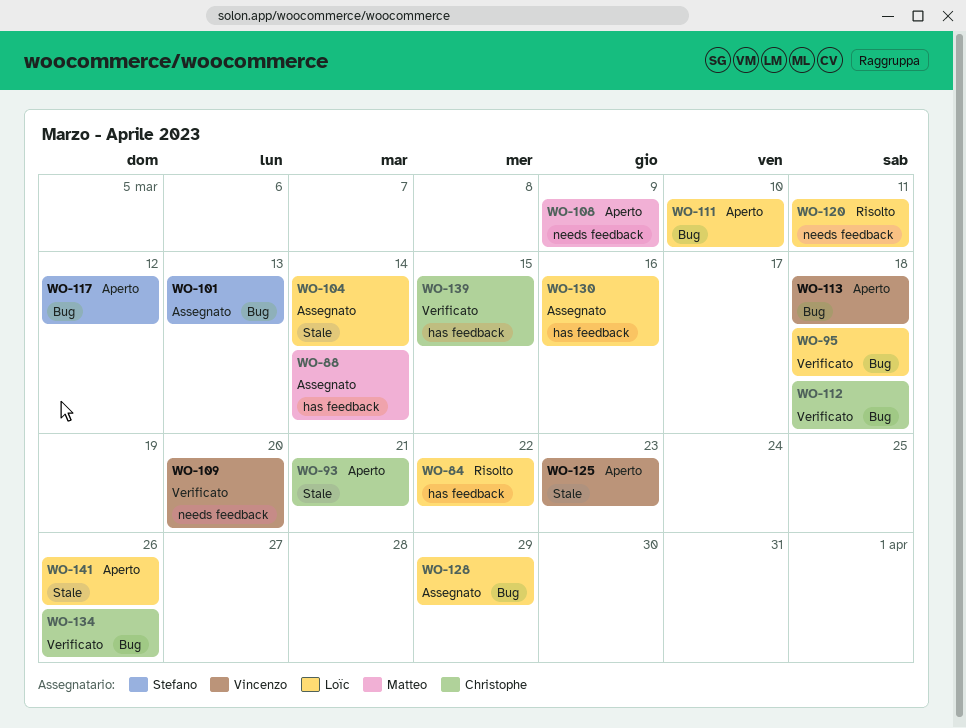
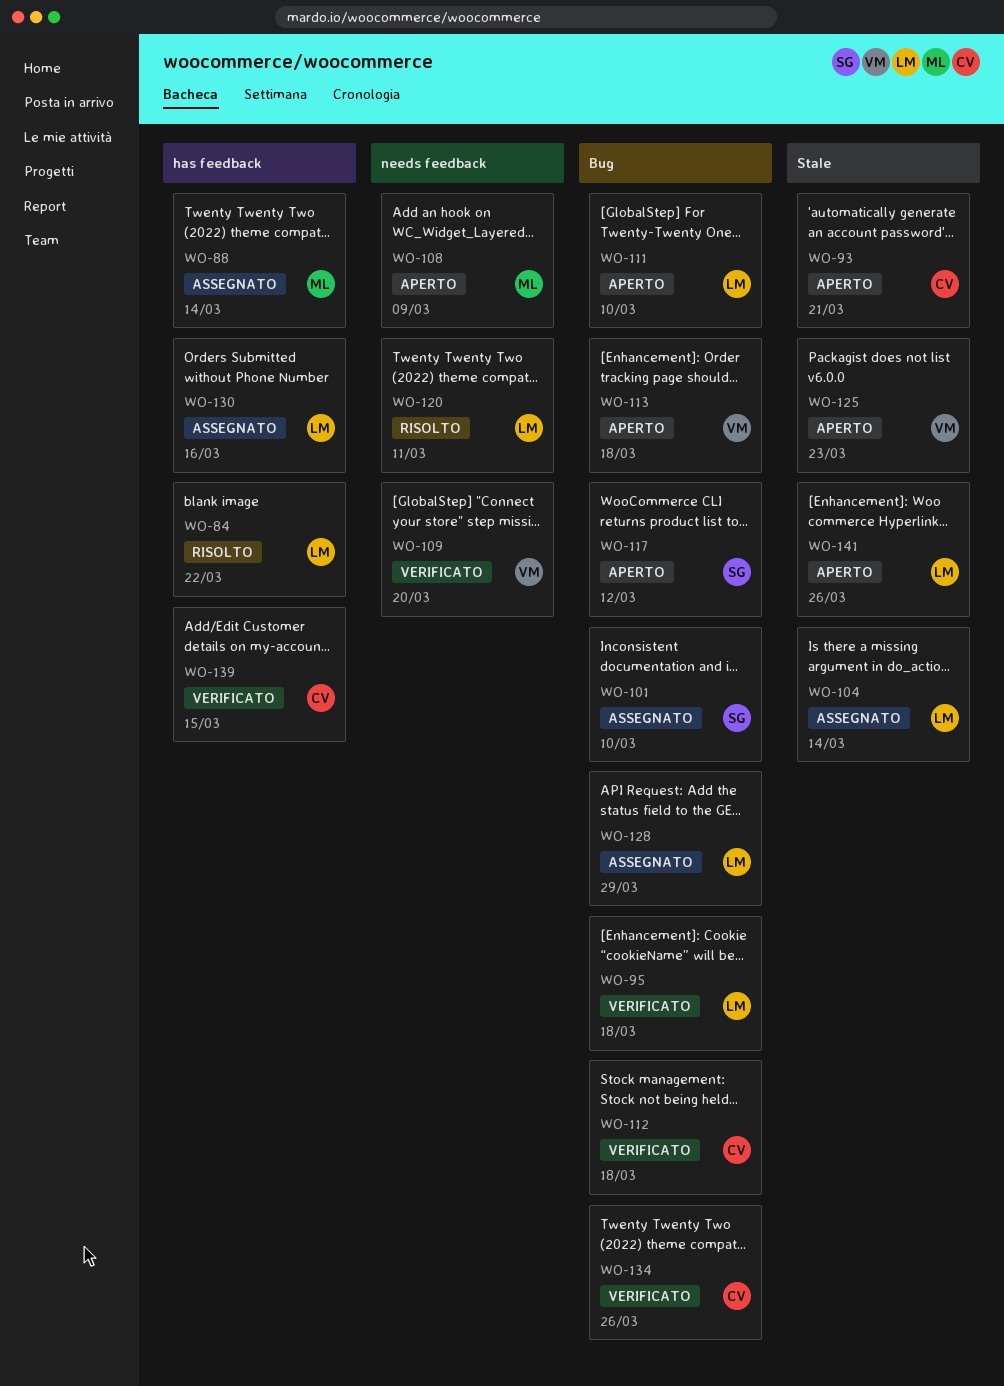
WO-101, due: Mar 13 -> Mar 10

